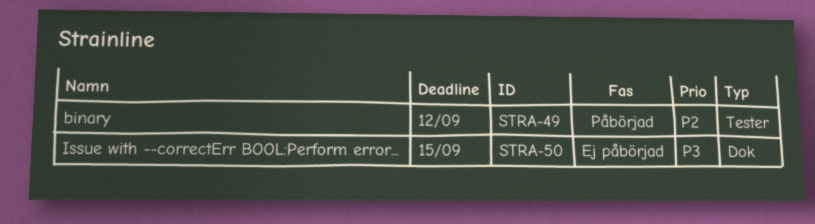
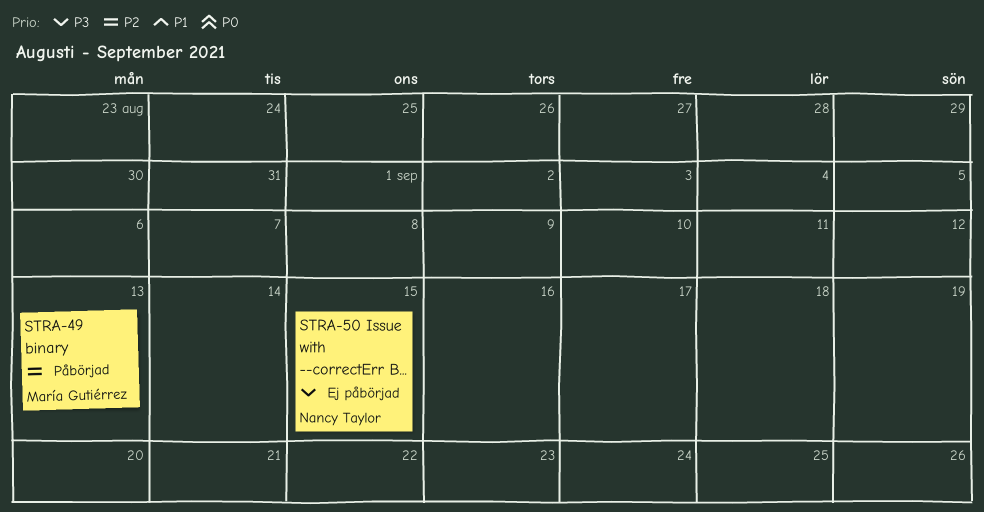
STRA-49, due: Sep 12 -> Sep 13

